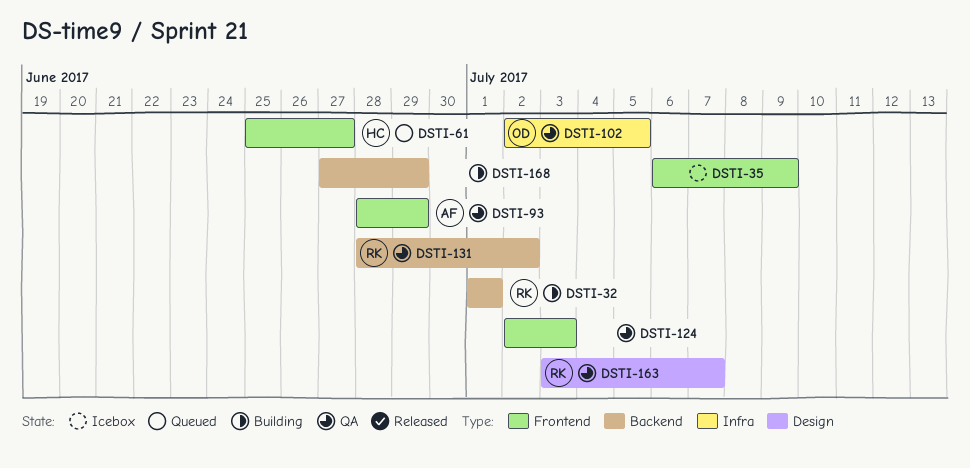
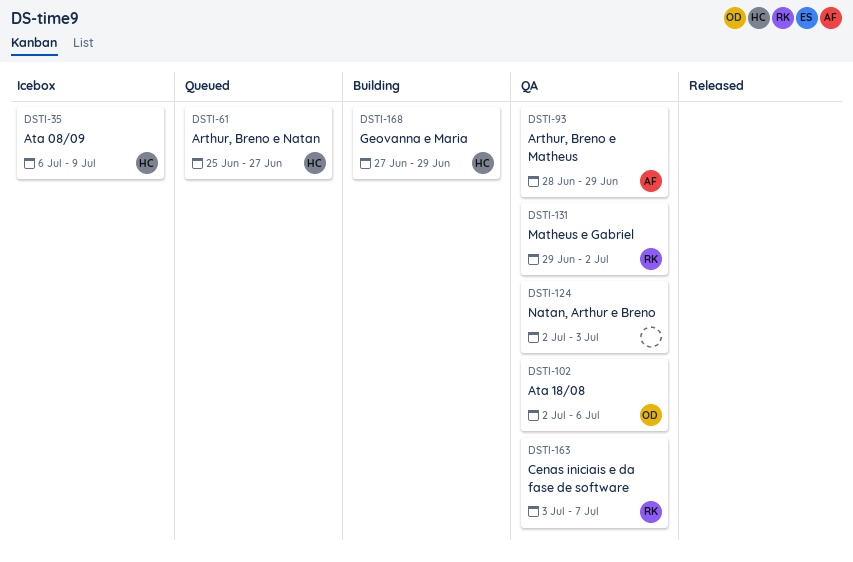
DSTI-32: present -> none
DSTI-35, owner: none -> HC
DSTI-102, due: Jul 5 -> Jul 6
DSTI-131, start: Jun 28 -> Jun 29
DSTI-168, owner: none -> HC

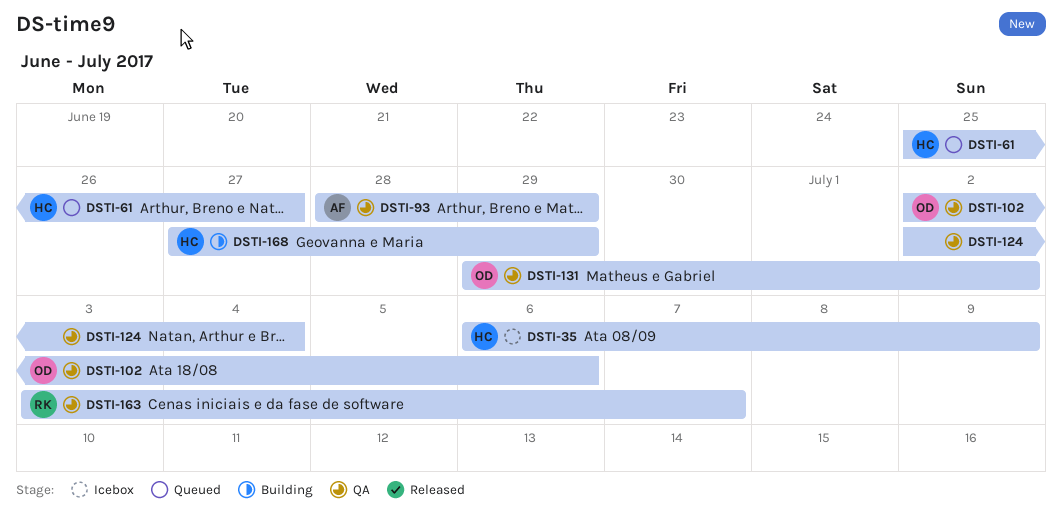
DSTI-124, due: Jul 3 -> Jul 4
DSTI-131, owner: RK -> OD

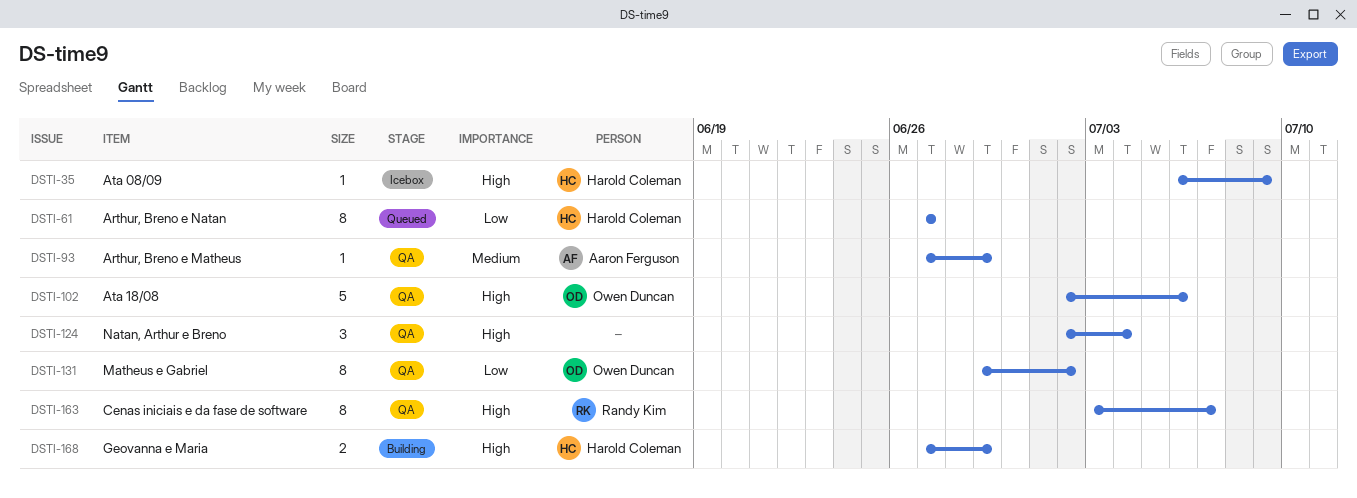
DSTI-61, start: Jun 25 -> Jun 27
DSTI-93, start: Jun 28 -> Jun 27

